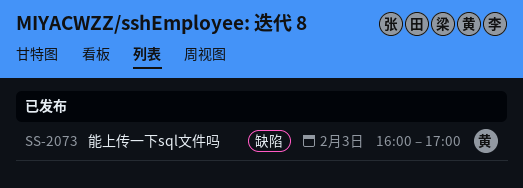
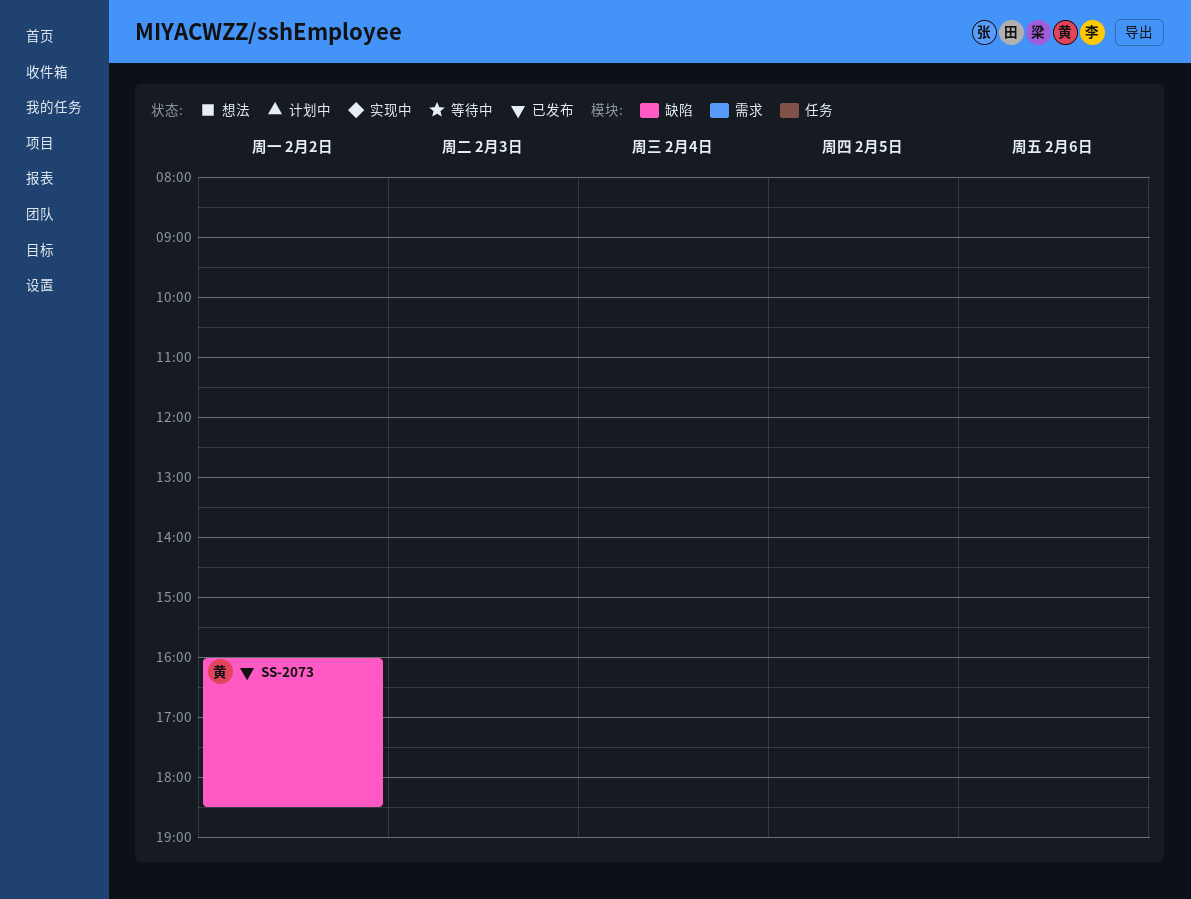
SS-2073, day: Feb 3 -> Feb 2
SS-2073, ends: 17:00 -> 18:30

